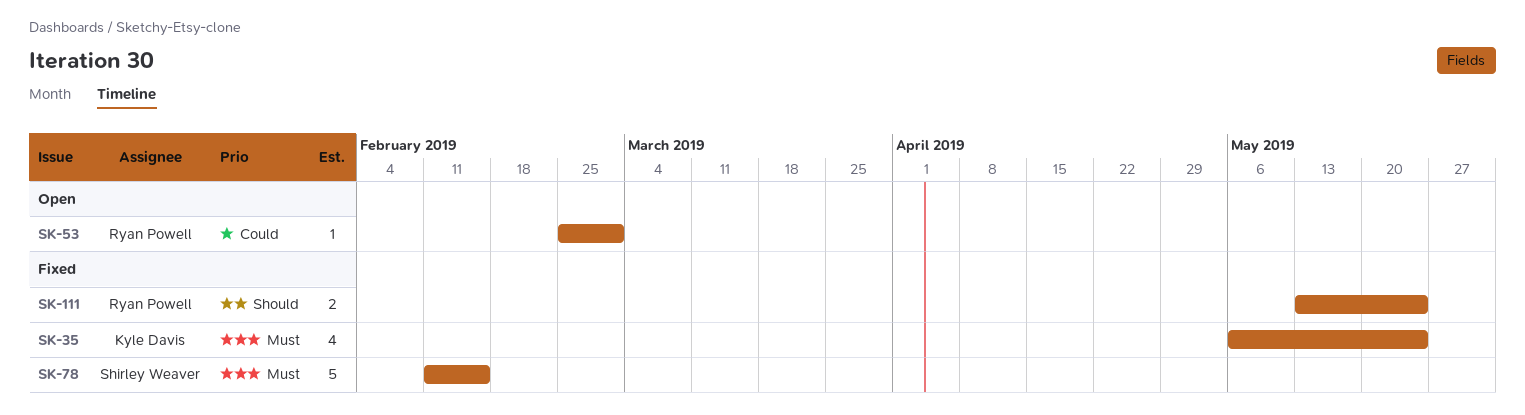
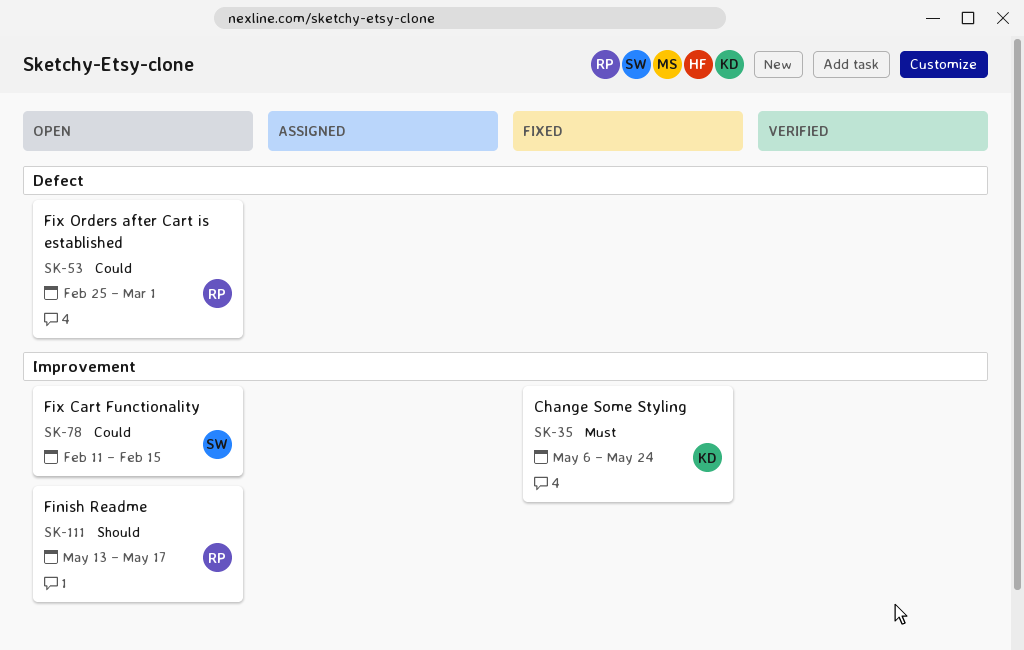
SK-78, status: Fixed -> Open
SK-78, priority: Must -> Could
SK-111, status: Fixed -> Open
SK-111, due: May 24 -> May 17

